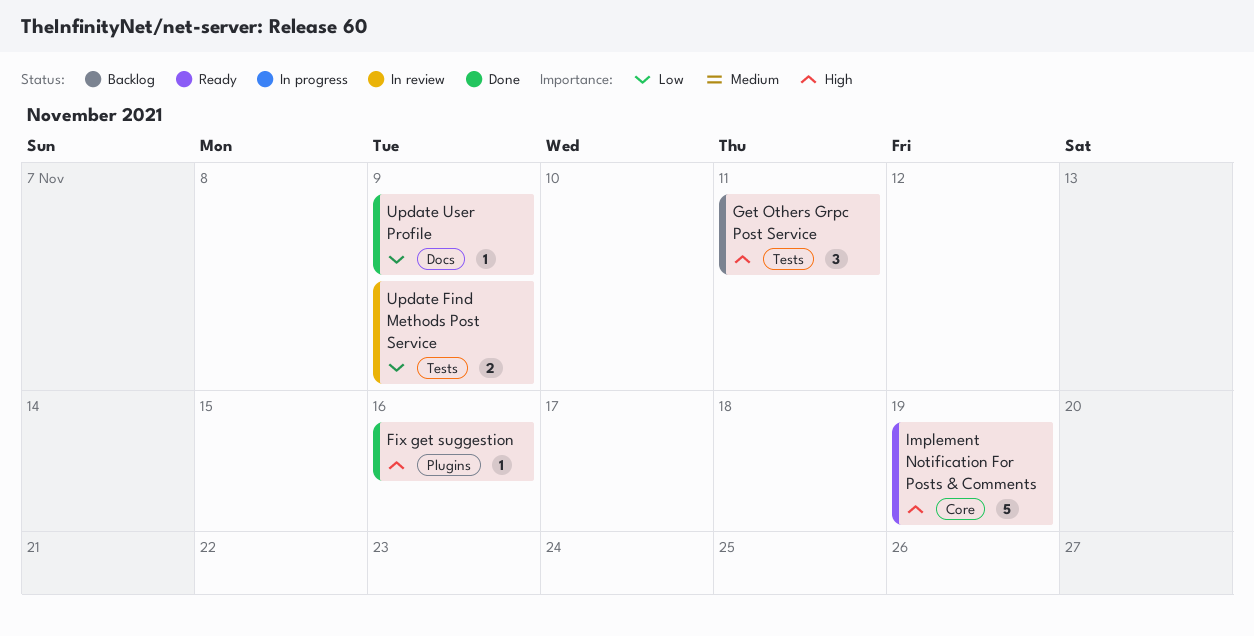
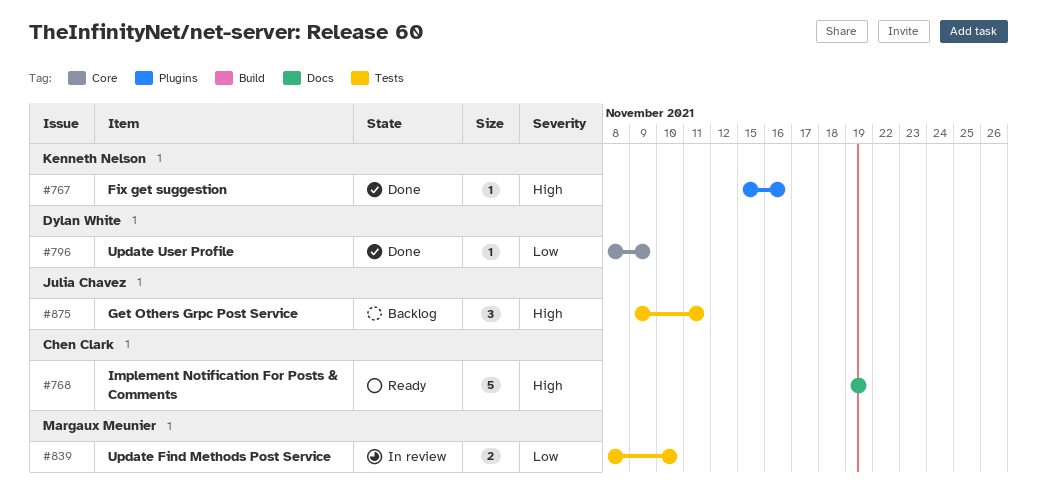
Implement Notification For Posts & Comments, label: Core -> Docs
Update Find Methods Post Service, due: Nov 9 -> Nov 10
Update User Profile, label: Docs -> Core

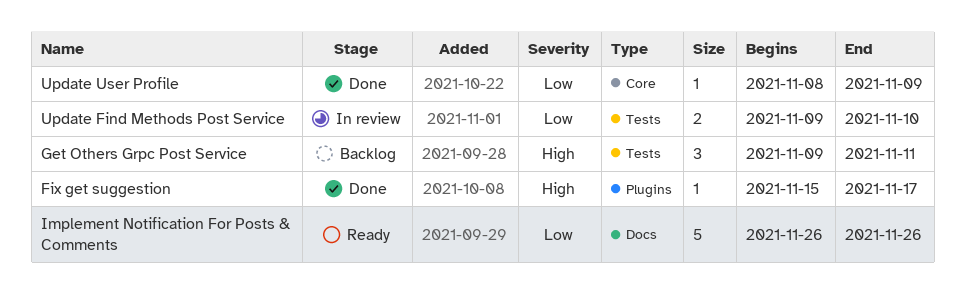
Fix get suggestion, due: Nov 16 -> Nov 17
Implement Notification For Posts & Comments, priority: High -> Low
Implement Notification For Posts & Comments, start: Nov 19 -> Nov 26
Implement Notification For Posts & Comments, due: Nov 19 -> Nov 26
Update Find Methods Post Service, start: Nov 8 -> Nov 9

